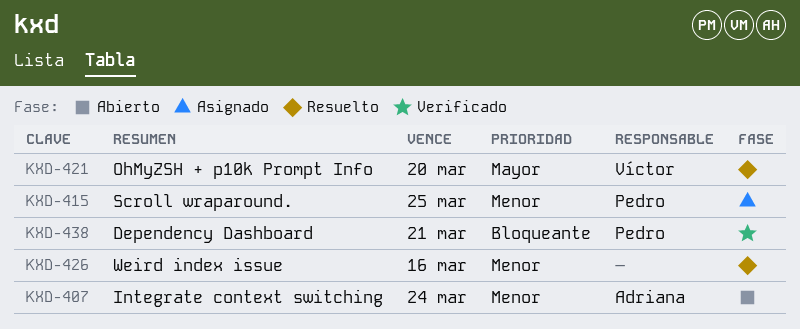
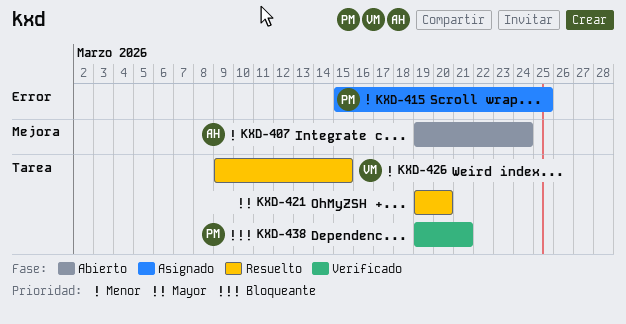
KXD-421, owner: Víctor -> none
KXD-426, owner: none -> Víctor
KXD-426, due: Mar 16 -> Mar 15

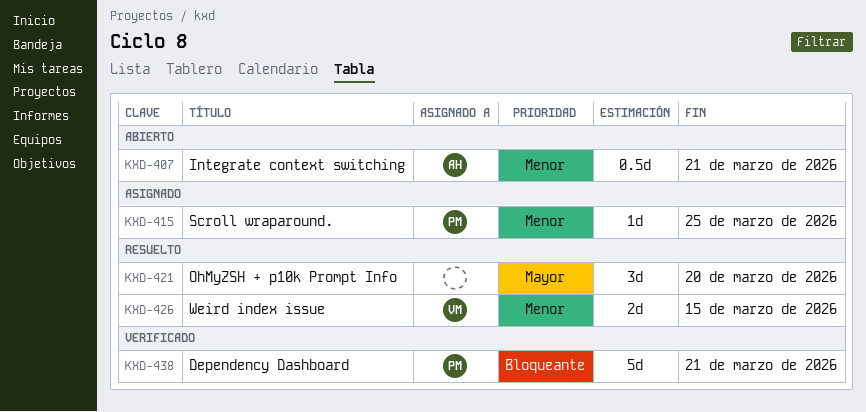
KXD-407, due: Mar 24 -> Mar 21

